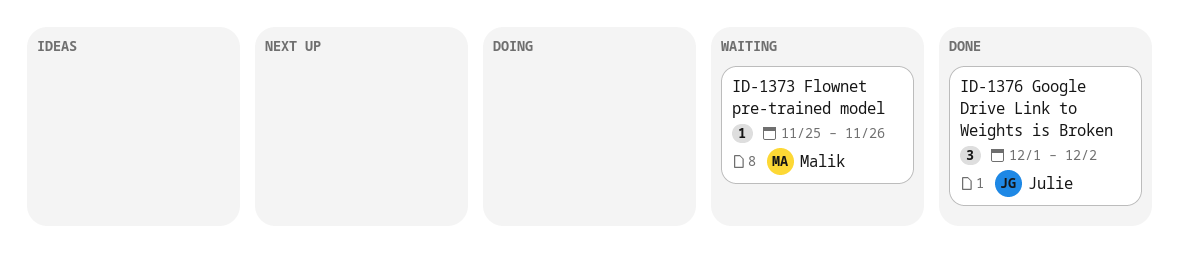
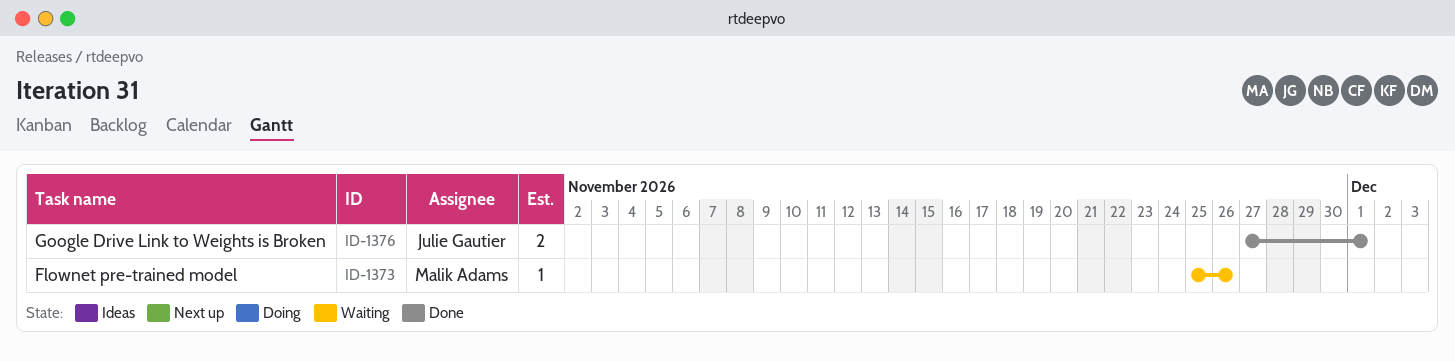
ID-1376, estimate: 3 -> 2
ID-1376, start: Dec 1 -> Nov 27
ID-1376, due: Dec 2 -> Dec 1

